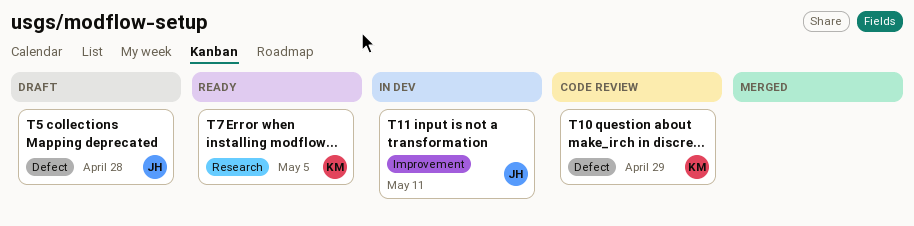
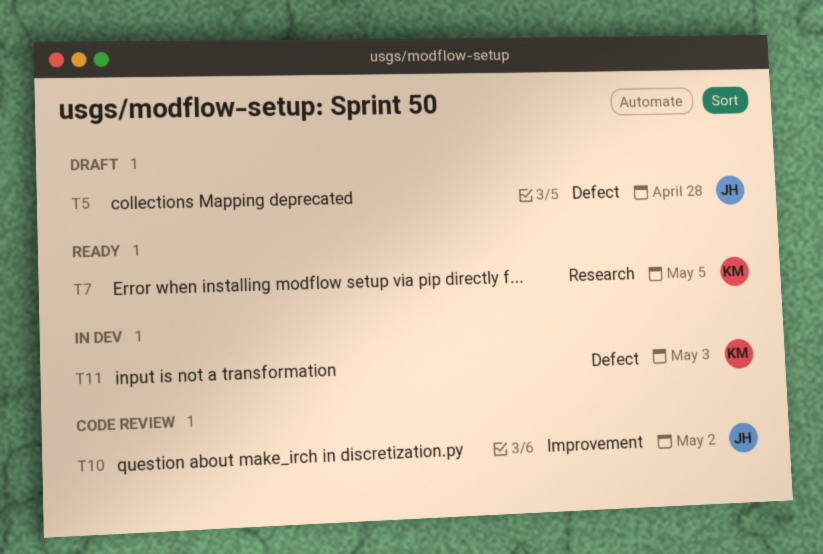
T10, owner: KM -> JH
T10, label: Defect -> Improvement
T10, due: Apr 29 -> May 2
T11, owner: JH -> KM
T11, label: Improvement -> Defect
T11, due: May 11 -> May 3

